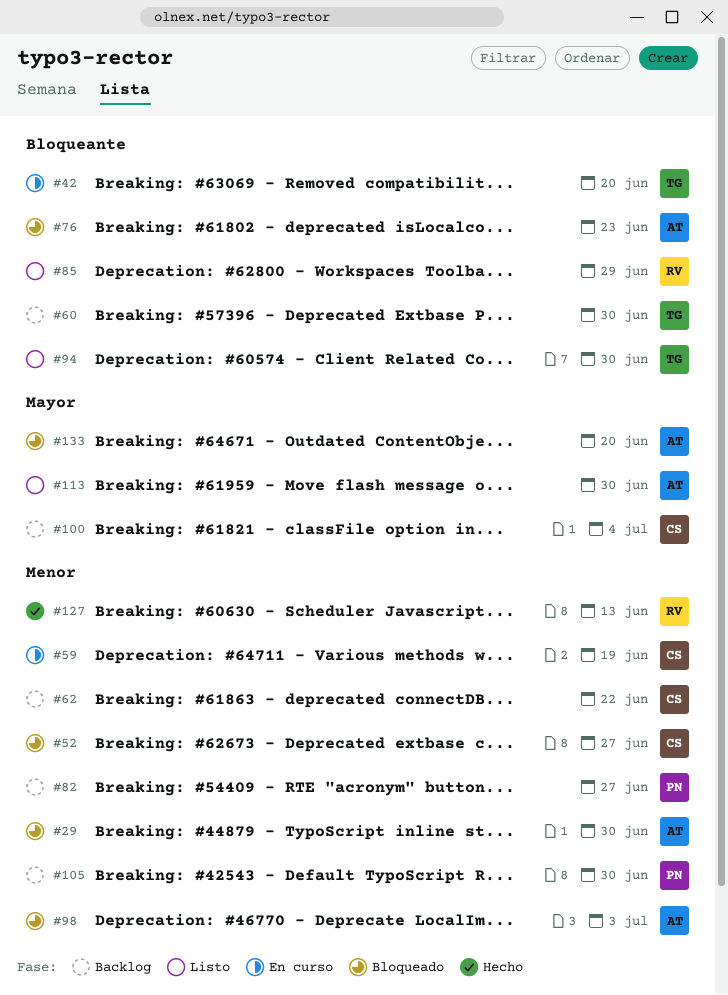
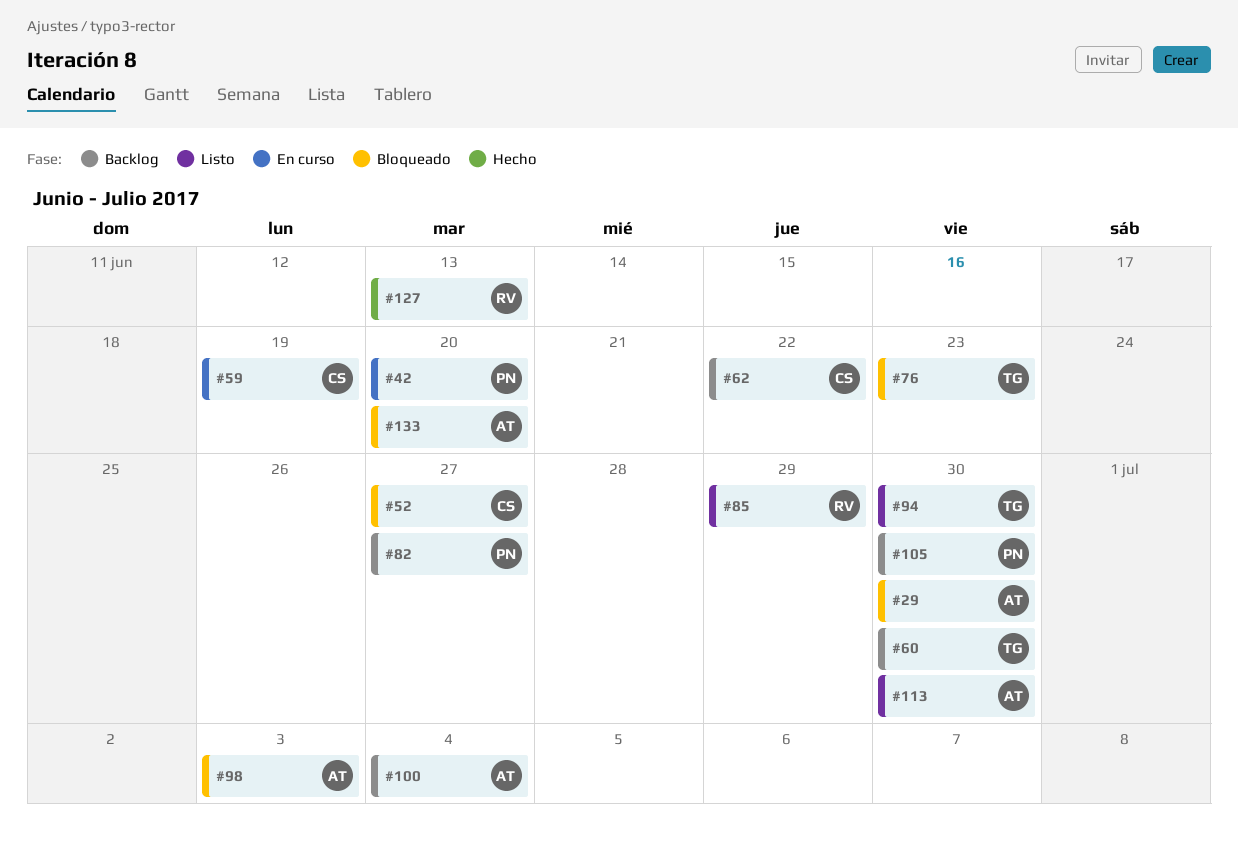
#42, owner: TG -> PN
#76, owner: AT -> TG
#100, owner: CS -> AT

